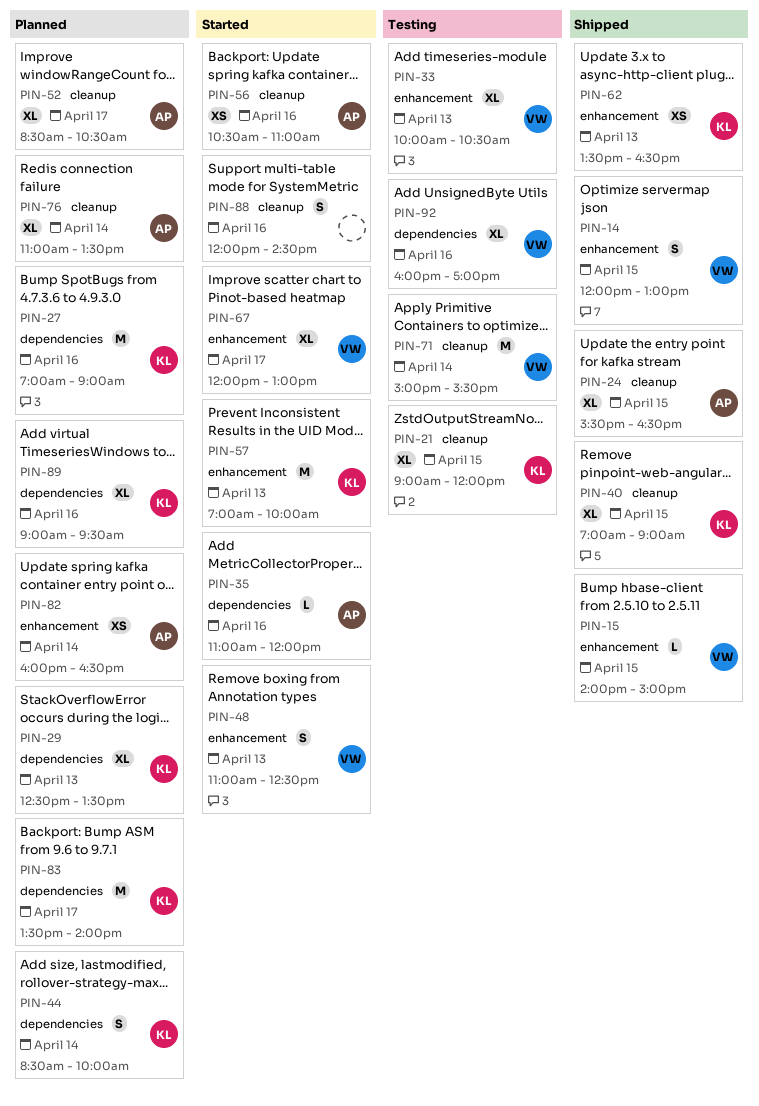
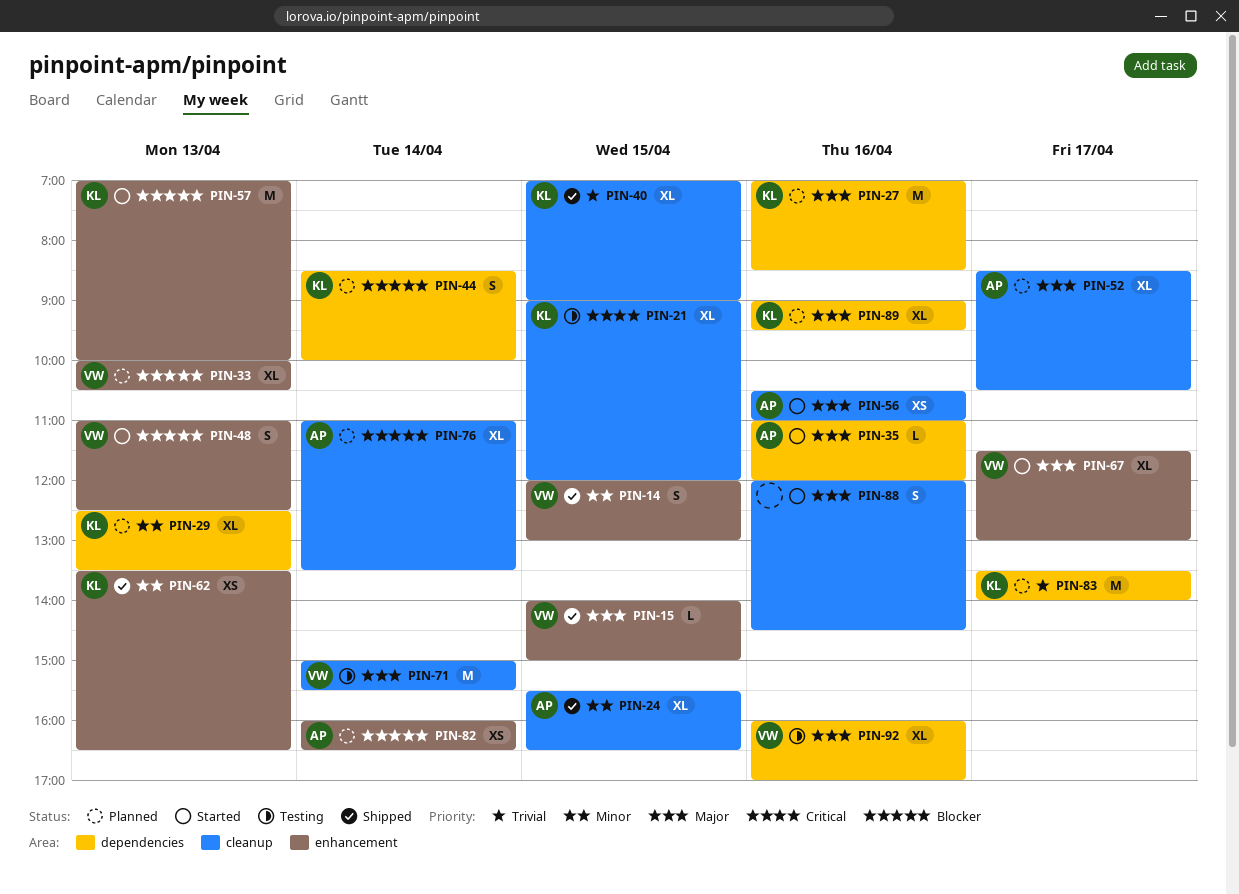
PIN-27, ends: 09:00 -> 08:30
PIN-33, status: Testing -> Planned
PIN-67, begins: 12:00 -> 11:30

